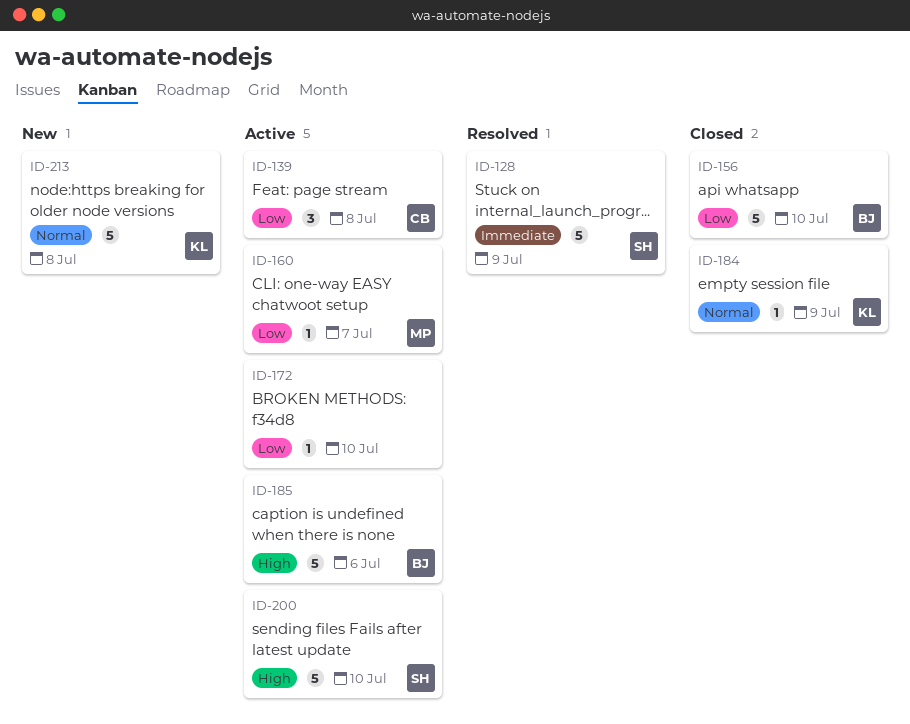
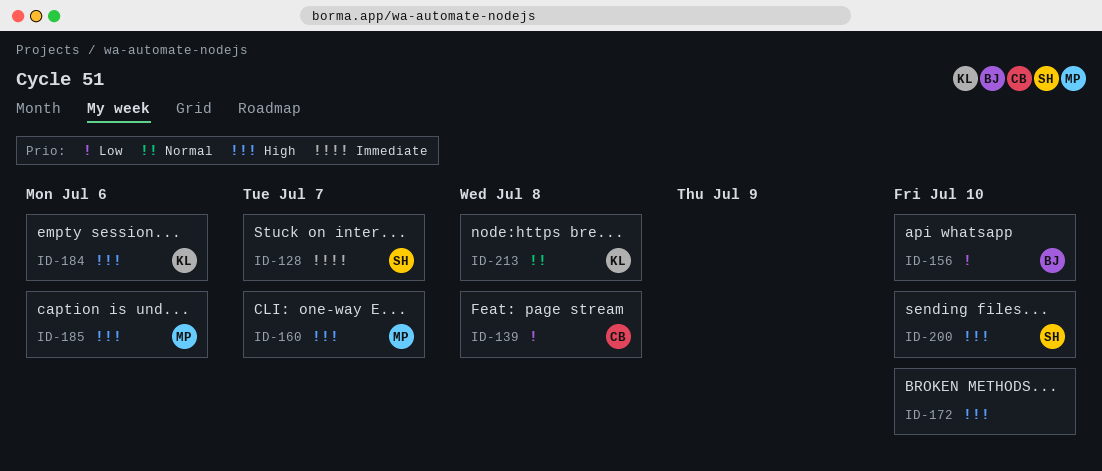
ID-128, due: Jul 9 -> Jul 7
ID-160, priority: Low -> High
ID-172, priority: Low -> High
ID-184, priority: Normal -> High
ID-184, due: Jul 9 -> Jul 6
ID-185, owner: BJ -> MP

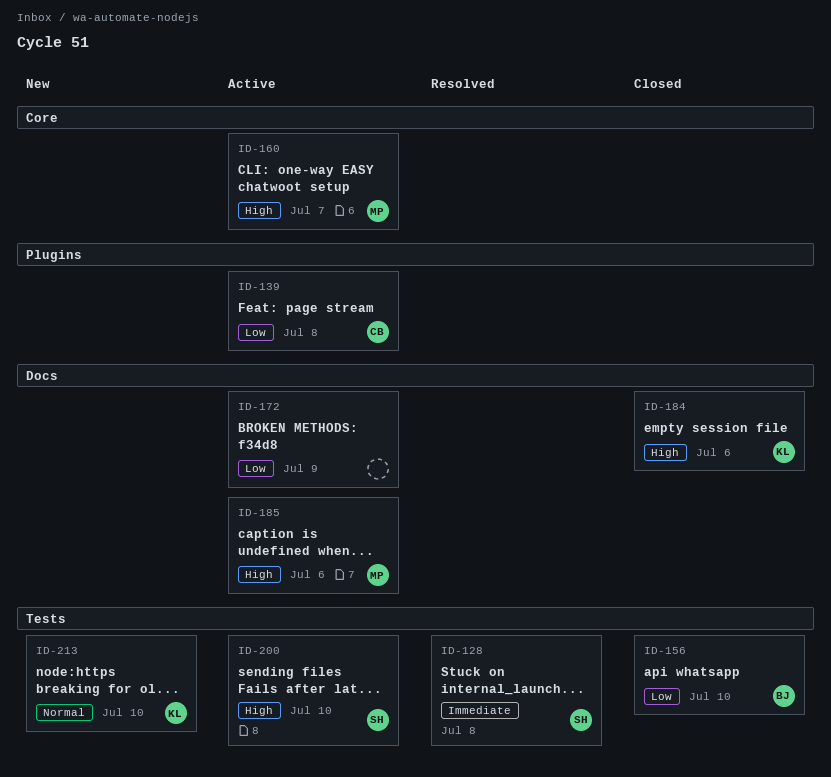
ID-128, due: Jul 7 -> Jul 8
ID-172, priority: High -> Low
ID-172, due: Jul 10 -> Jul 9
ID-213, due: Jul 8 -> Jul 10

